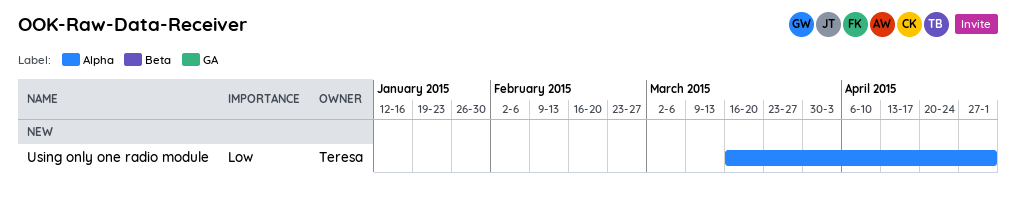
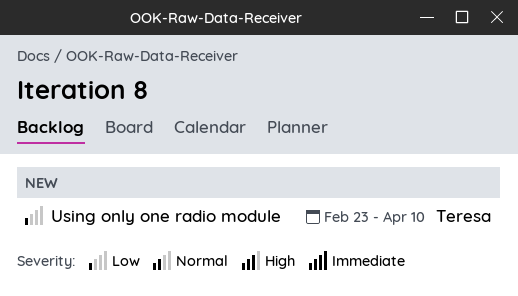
Using only one radio module, start: Mar 16 -> Feb 23
Using only one radio module, due: May 1 -> Apr 10

